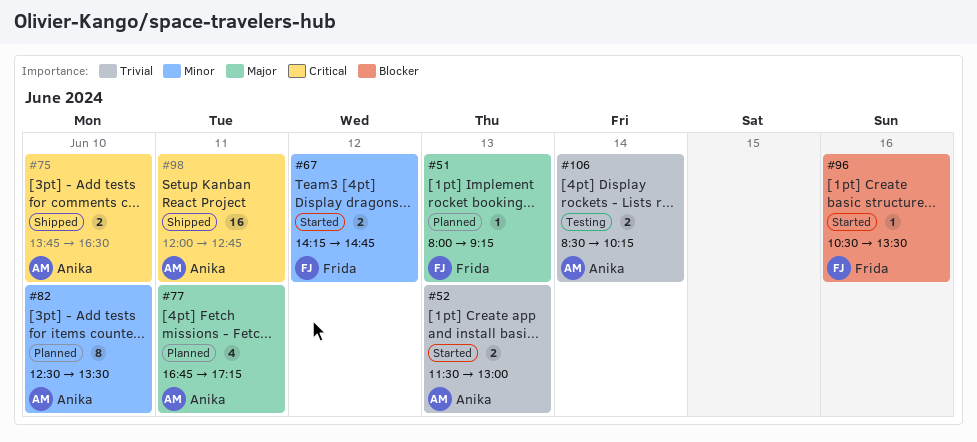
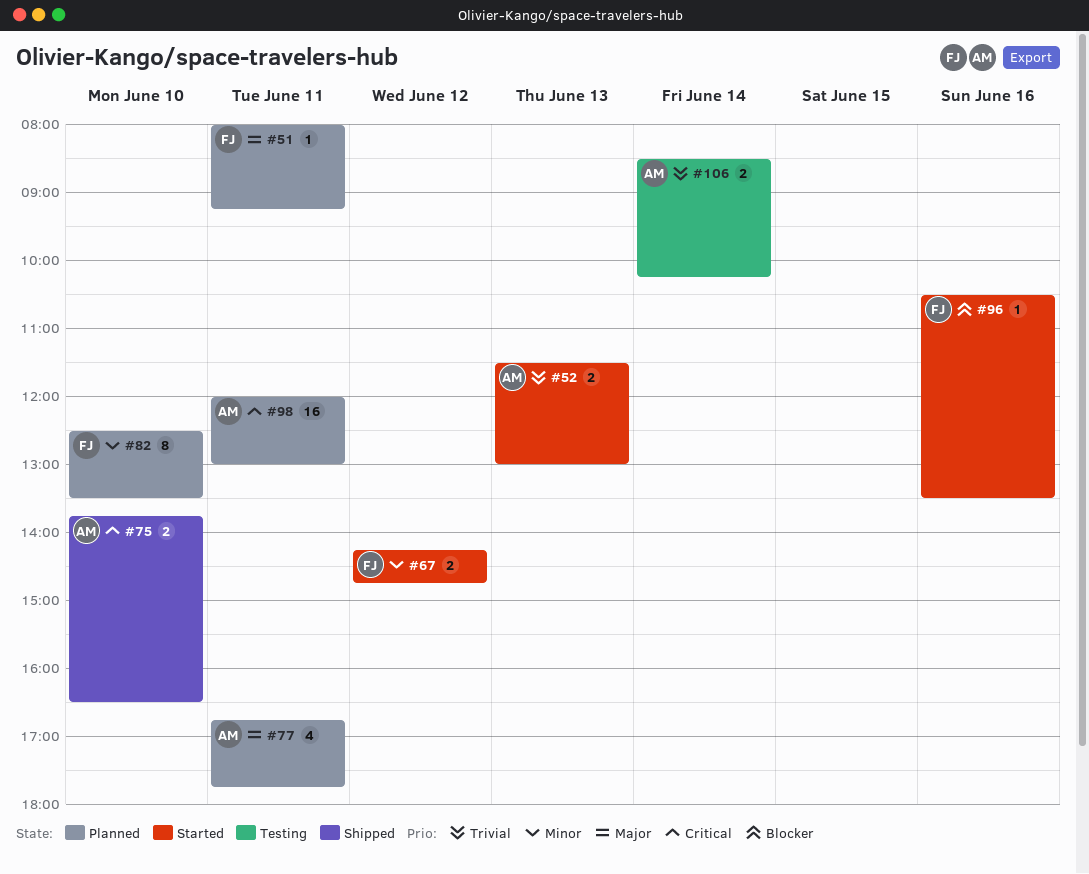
#51, day: Jun 13 -> Jun 11
#77, ends: 17:15 -> 17:45
#82, owner: Anika -> Frida
#98, status: Shipped -> Planned
#98, ends: 12:45 -> 13:00

